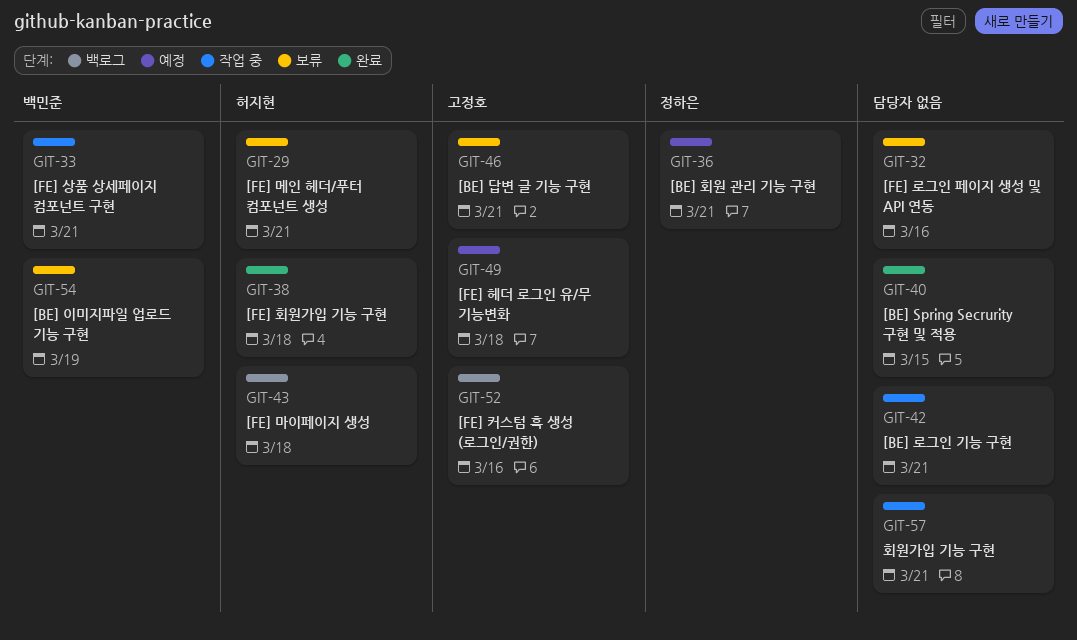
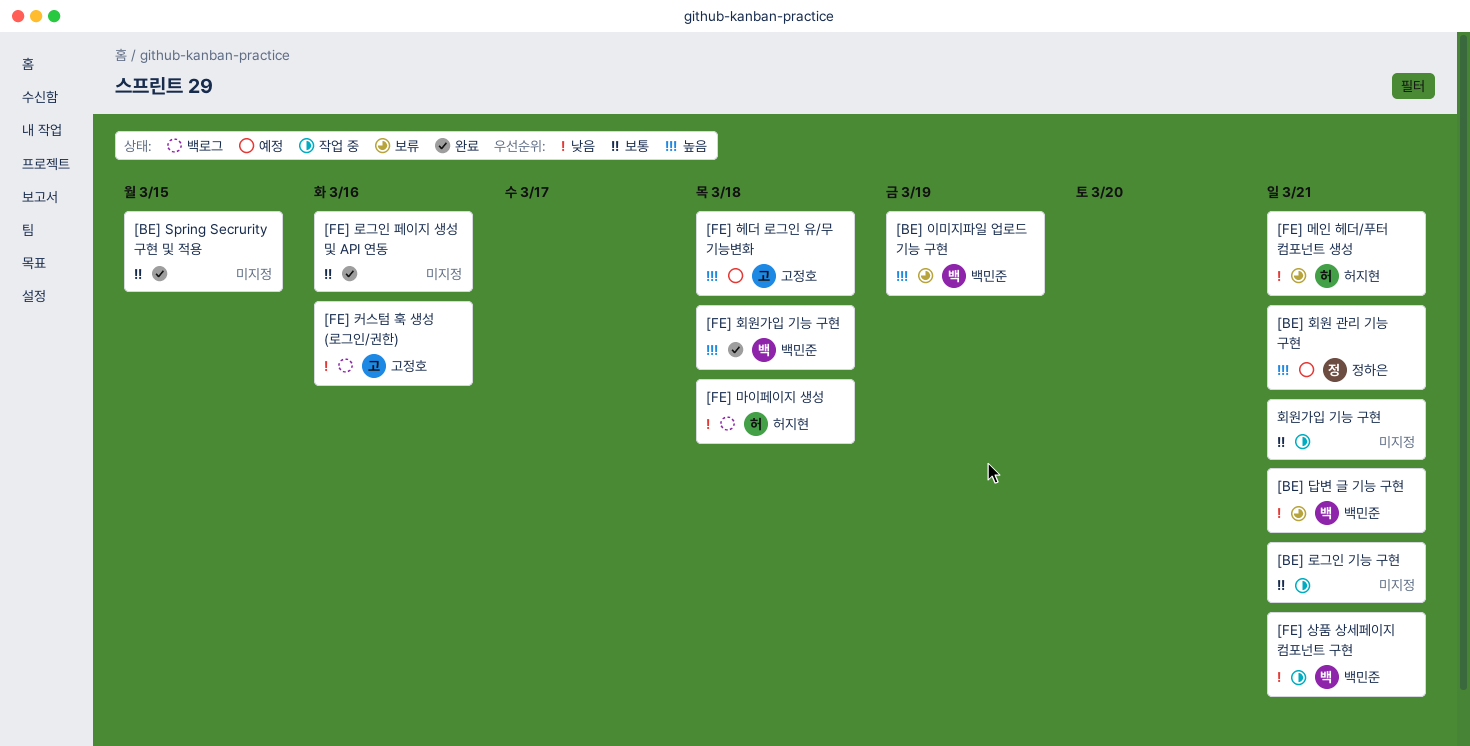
[BE] 답변 글 기능 구현, owner: 고정호 -> 백민준
[FE] 로그인 페이지 생성 및 API 연동, status: 보류 -> 완료
[FE] 회원가입 기능 구현, owner: 허지현 -> 백민준

